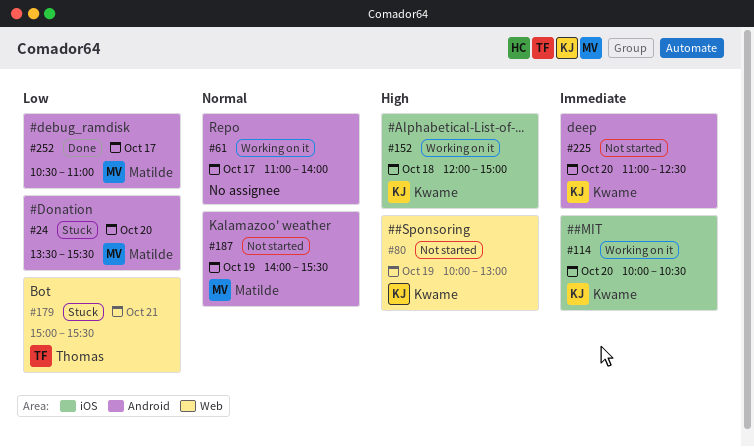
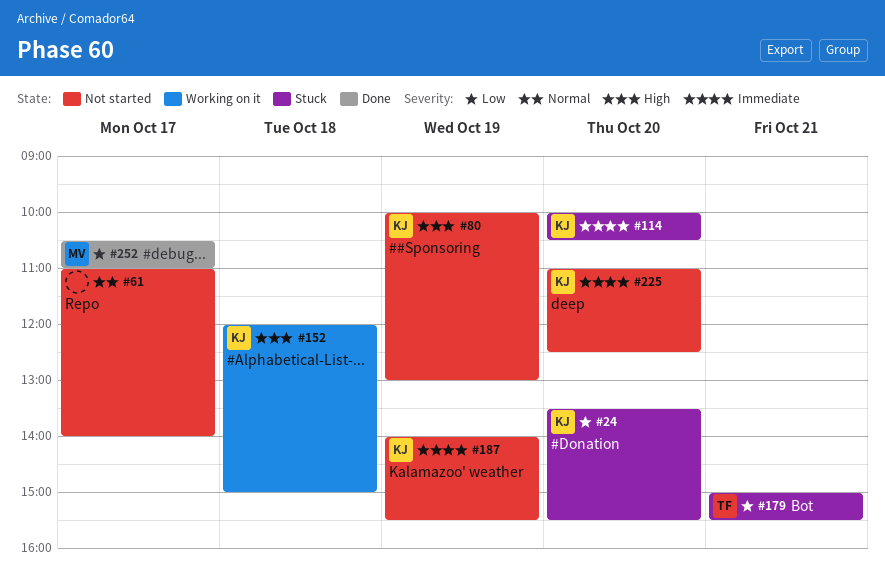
#24, owner: Matilde -> Kwame
#61, status: Working on it -> Not started
#114, status: Working on it -> Stuck
#187, owner: Matilde -> Kwame
#187, priority: Normal -> Immediate

